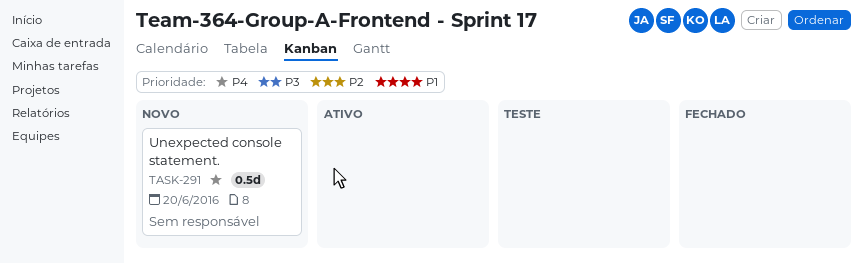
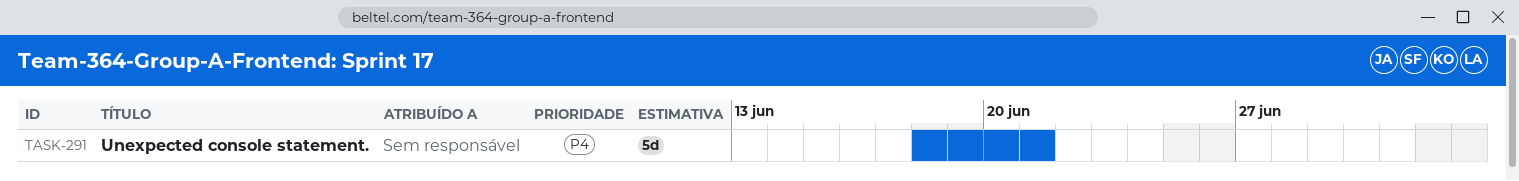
TASK-291, estimate: 0.5d -> 5d
TASK-291, due: Jun 20 -> Jun 21

